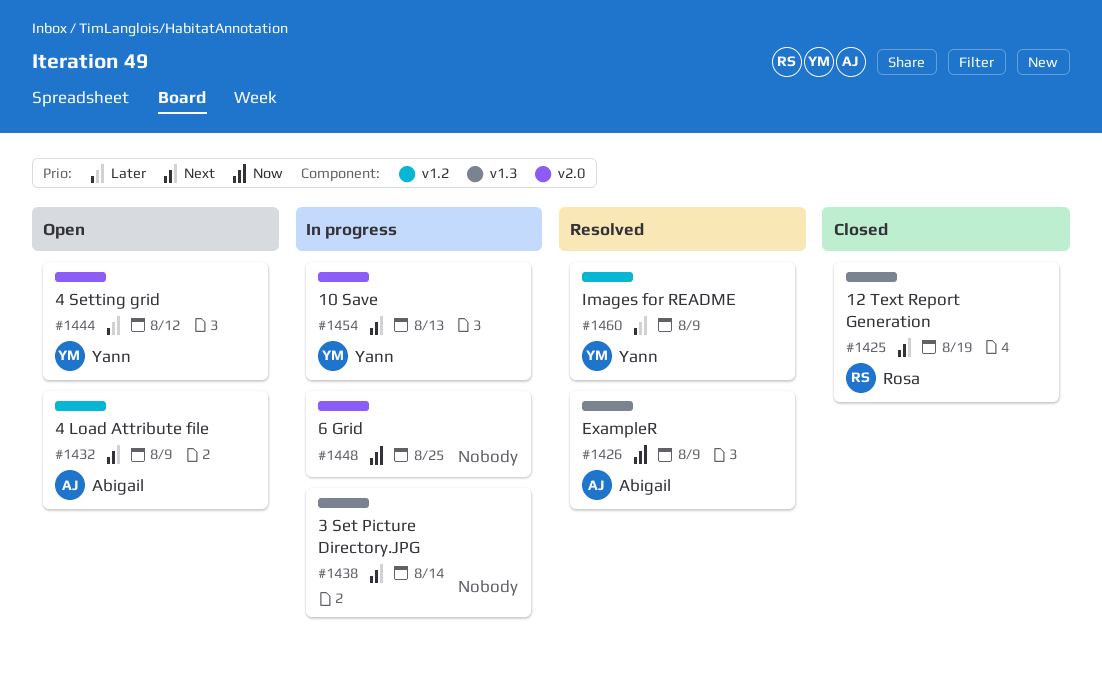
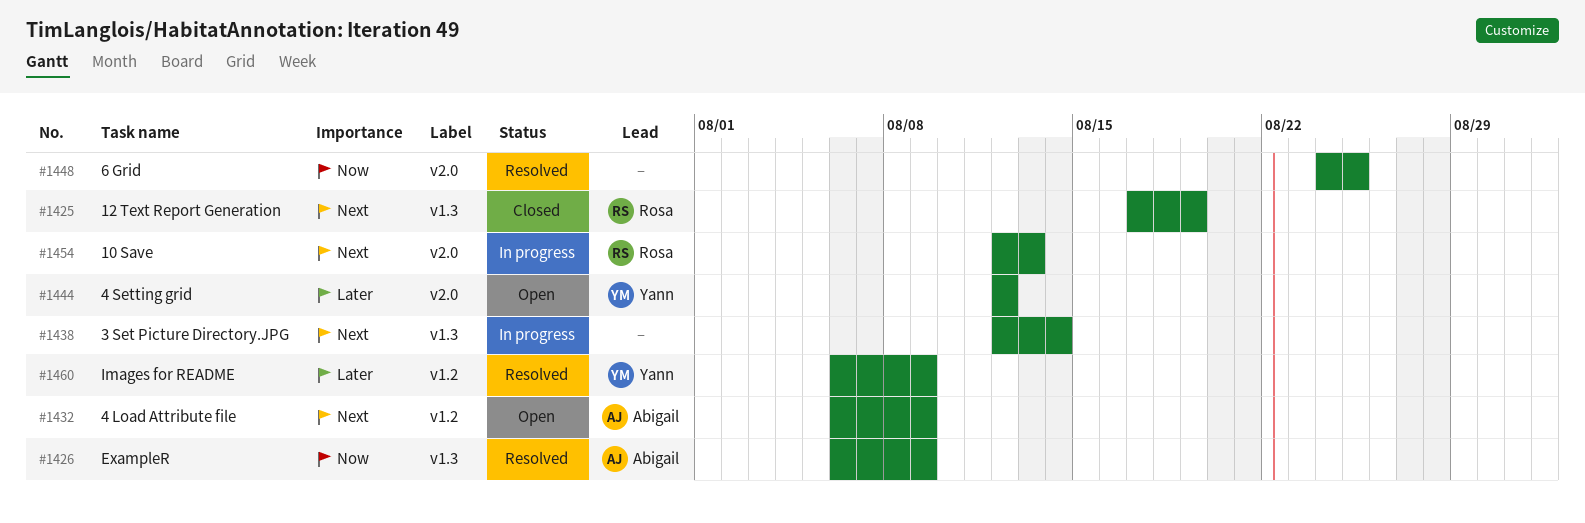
#1448, status: In progress -> Resolved
#1454, owner: Yann -> Rosa

